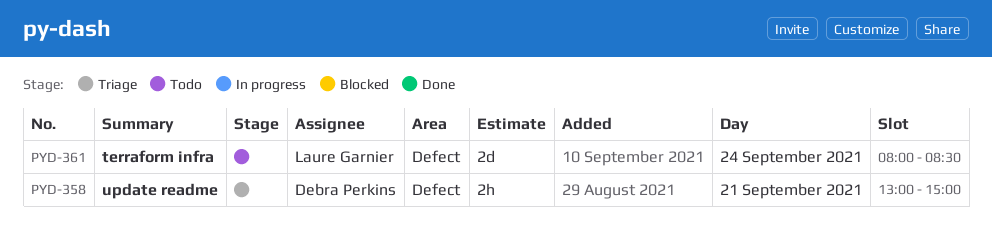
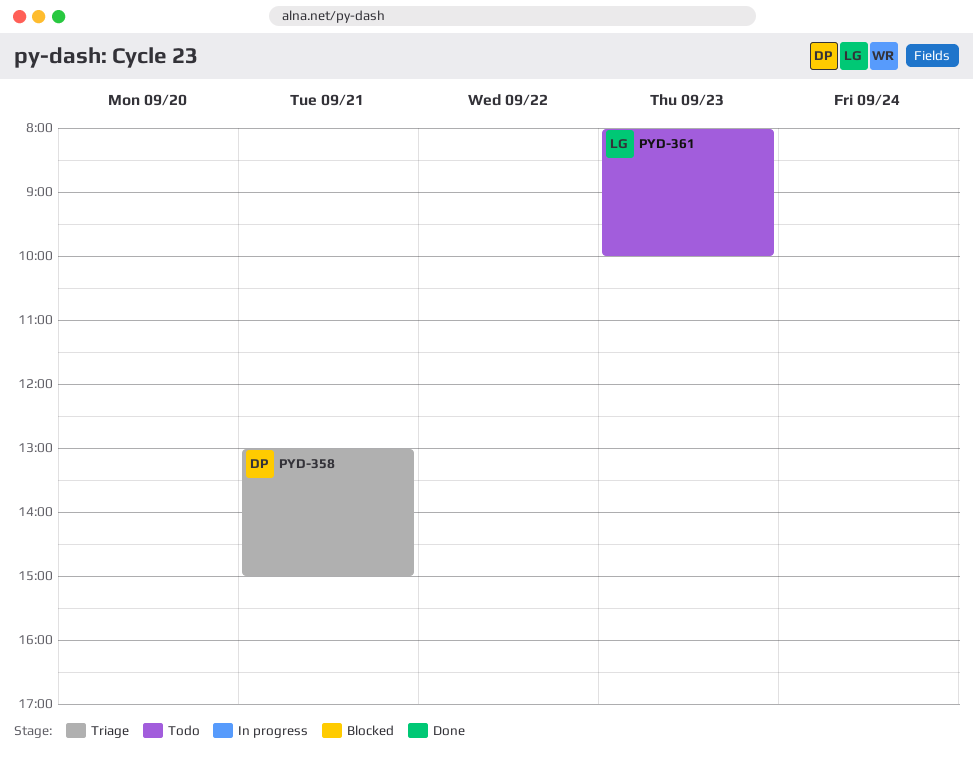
PYD-361, day: Sep 24 -> Sep 23
PYD-361, ends: 08:30 -> 10:00

